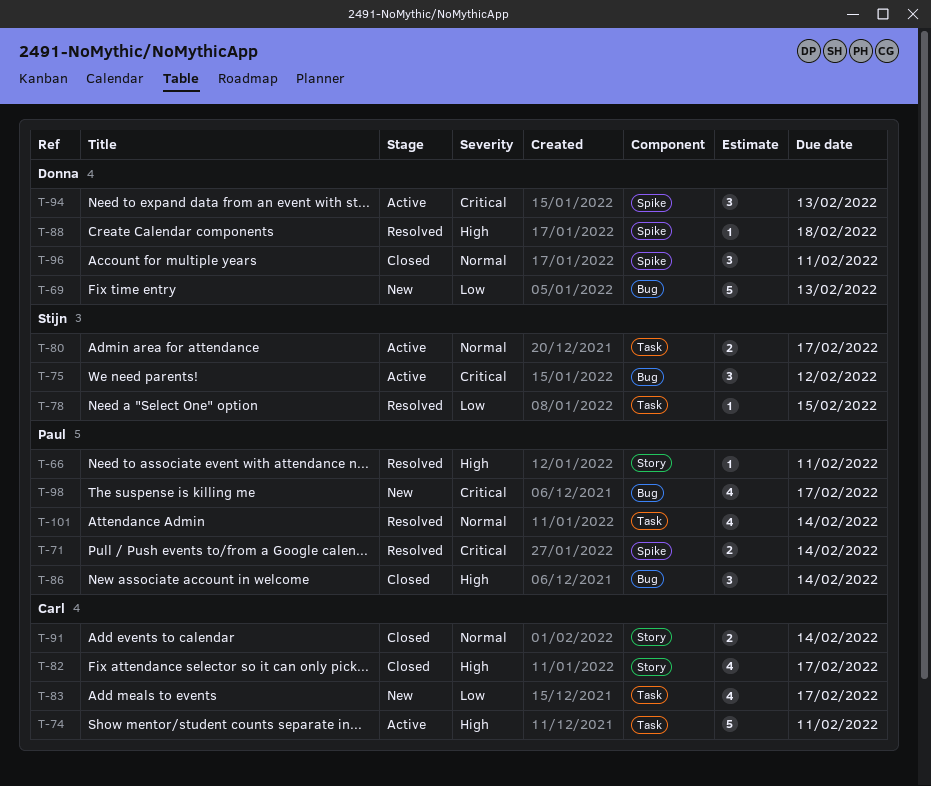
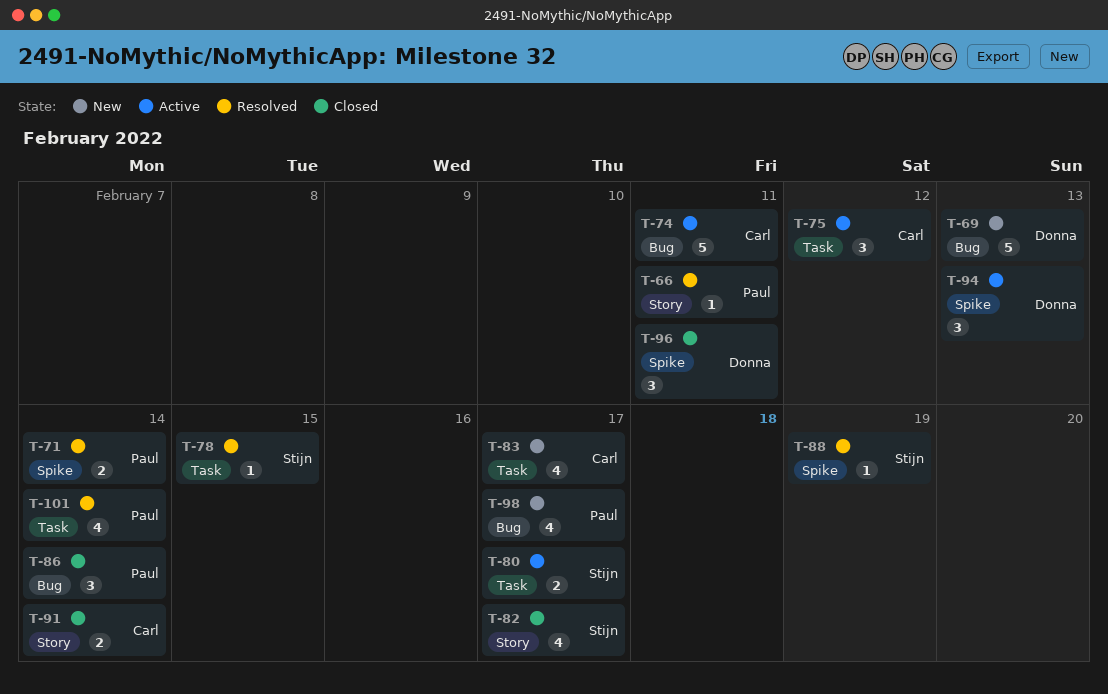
T-74, label: Task -> Bug
T-75, owner: Stijn -> Carl
T-75, label: Bug -> Task
T-82, owner: Carl -> Stijn
T-88, owner: Donna -> Stijn
T-88, due: Feb 18 -> Feb 19

